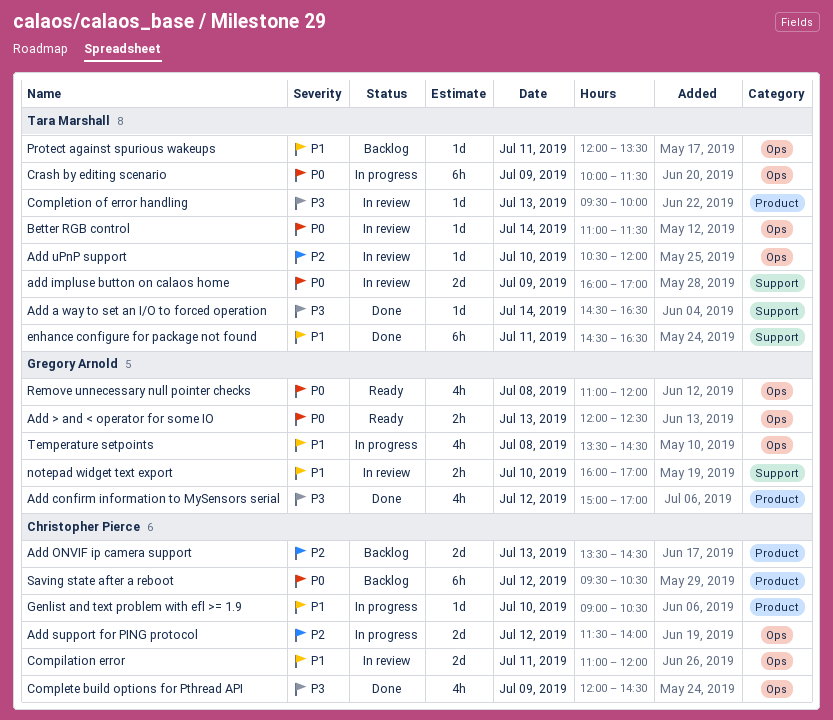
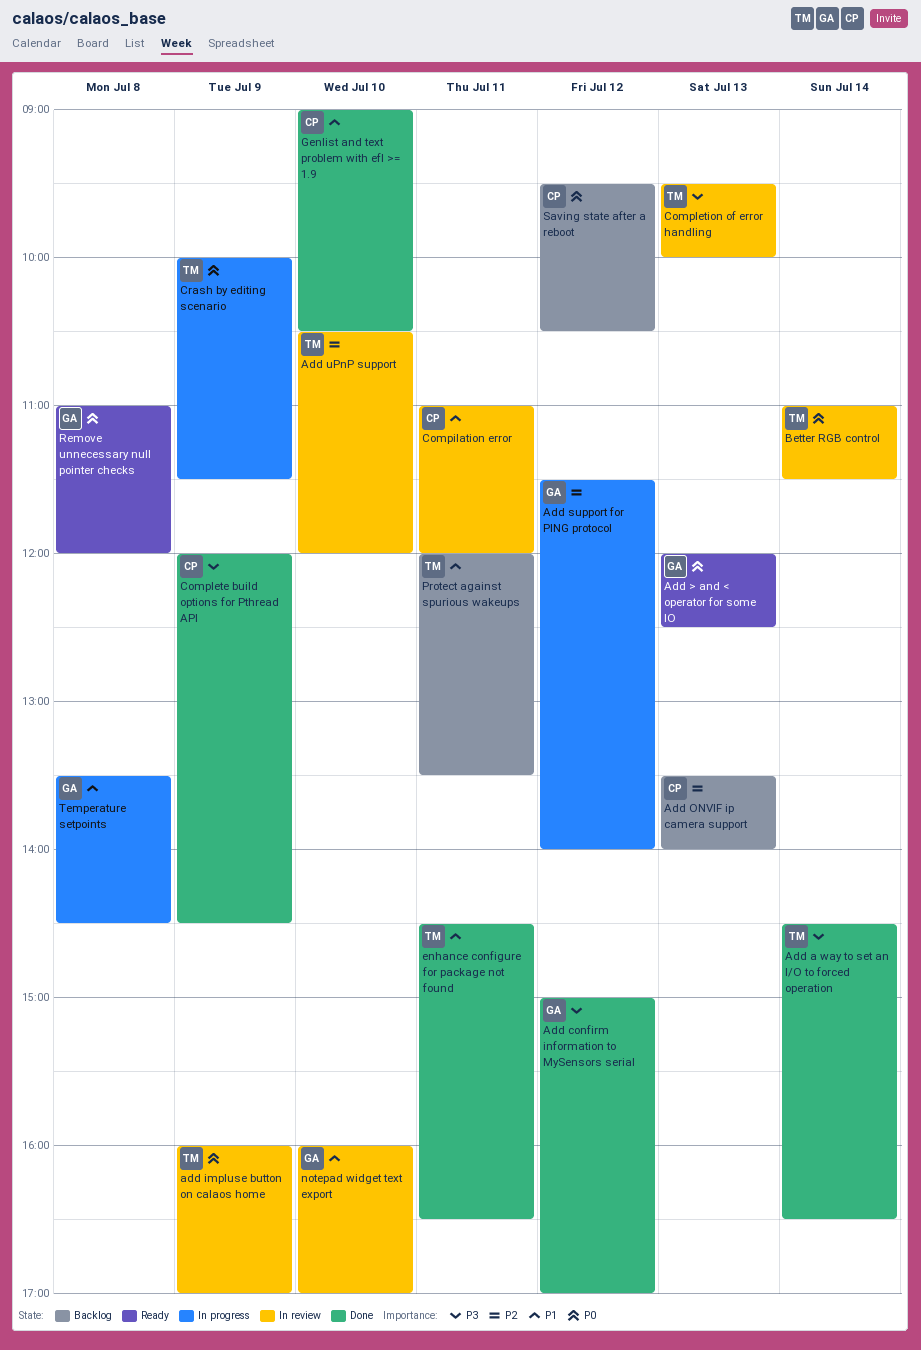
Add ONVIF ip camera support, ends: 14:30 -> 14:00
Add support for PING protocol, owner: Christopher Pierce -> Gregory Arnold
Genlist and text problem with efl >= 1.9, status: In progress -> Done

